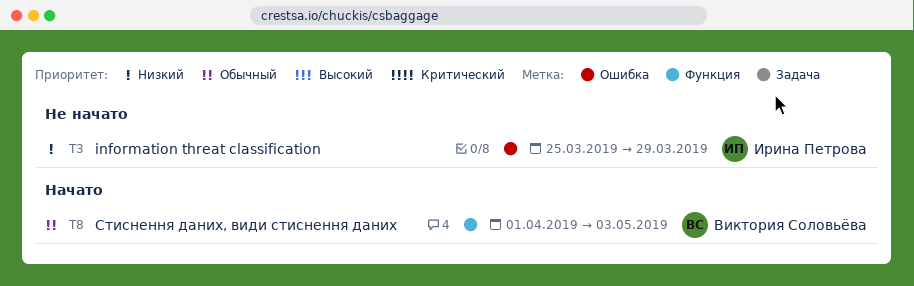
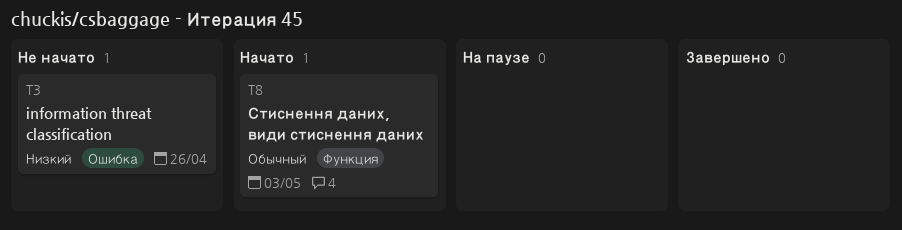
T3, due: Mar 29 -> Apr 26

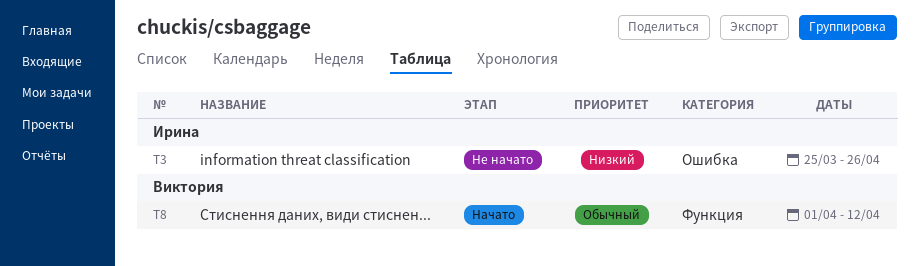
T8, due: May 3 -> Apr 12

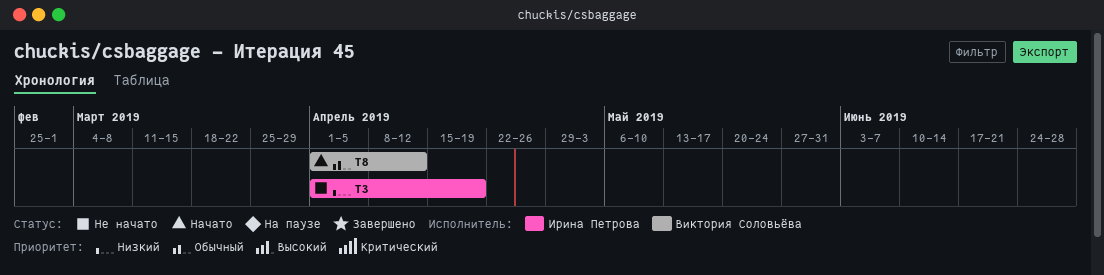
T3, start: Mar 25 -> Apr 1
T3, due: Apr 26 -> Apr 19

